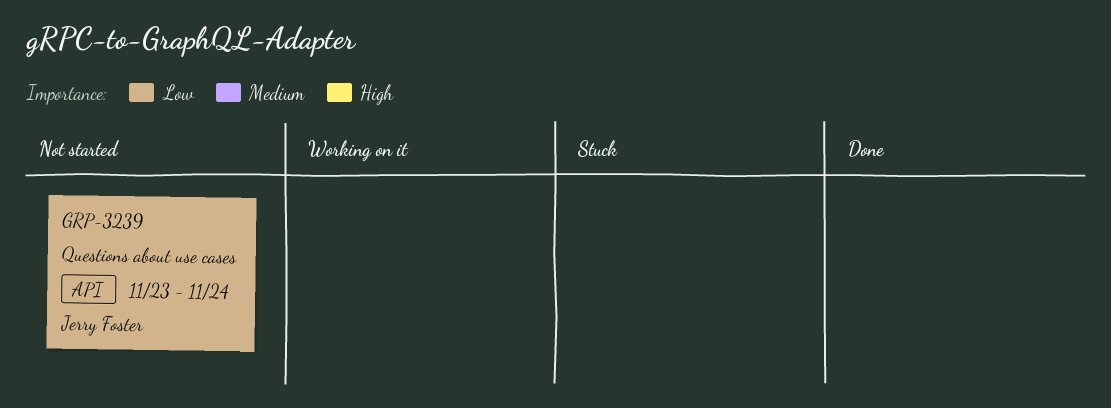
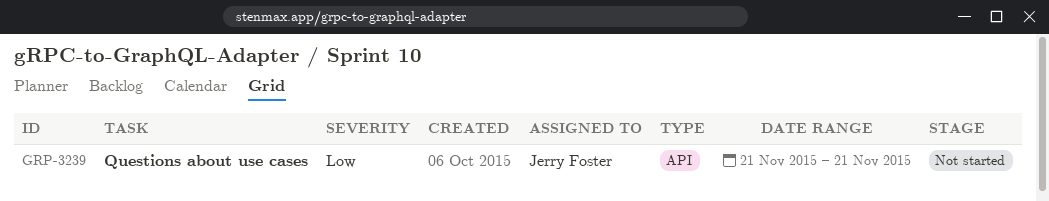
GRP-3239, start: Nov 23 -> Nov 21
GRP-3239, due: Nov 24 -> Nov 21

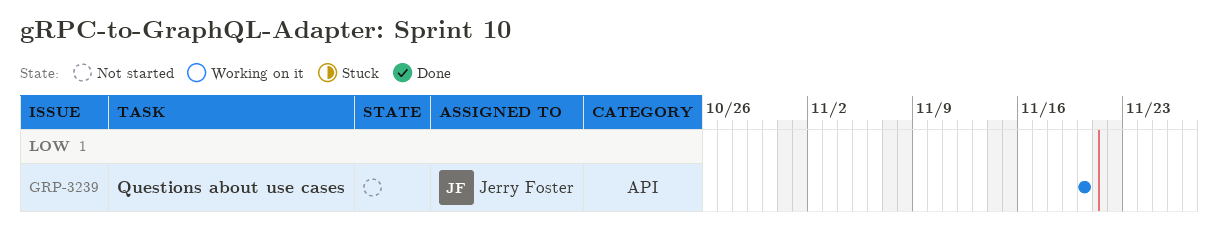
GRP-3239, start: Nov 21 -> Nov 20
GRP-3239, due: Nov 21 -> Nov 20

